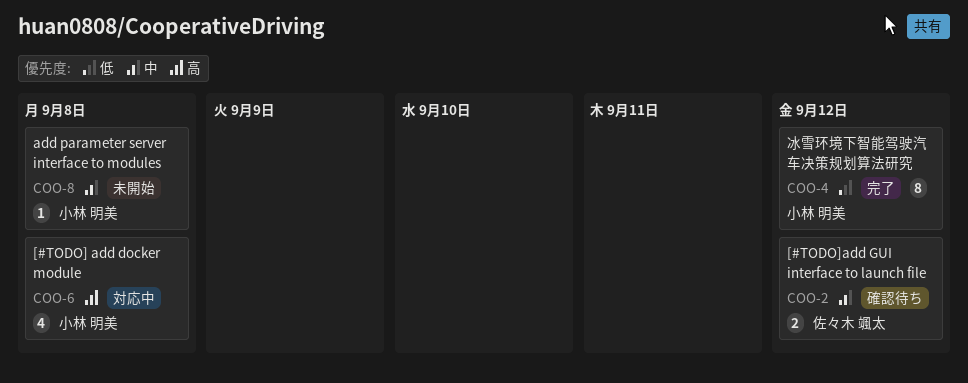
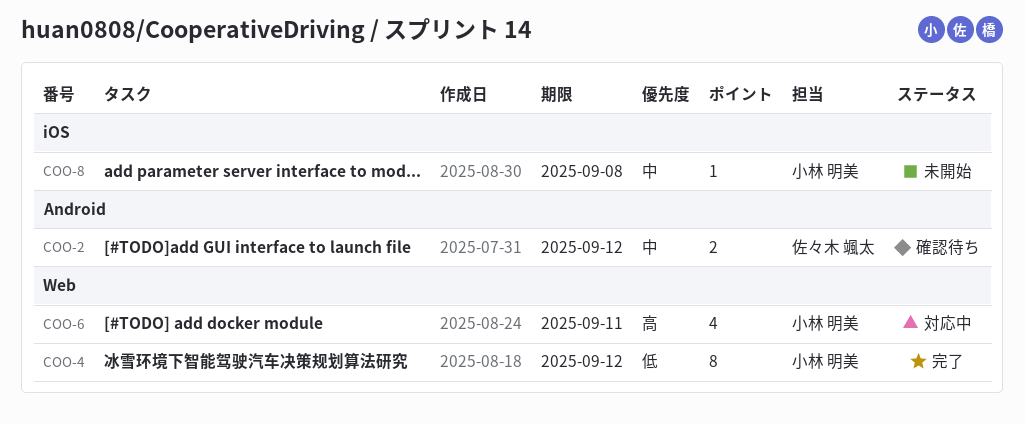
COO-6, due: Sep 8 -> Sep 11

